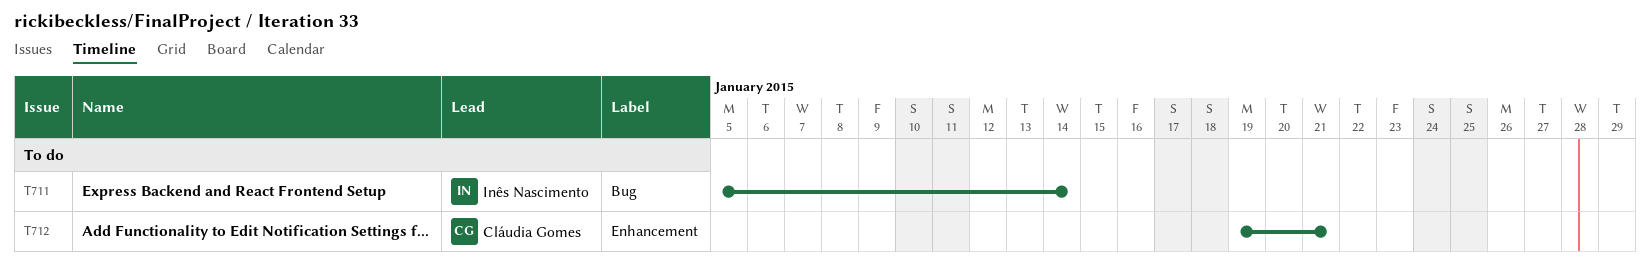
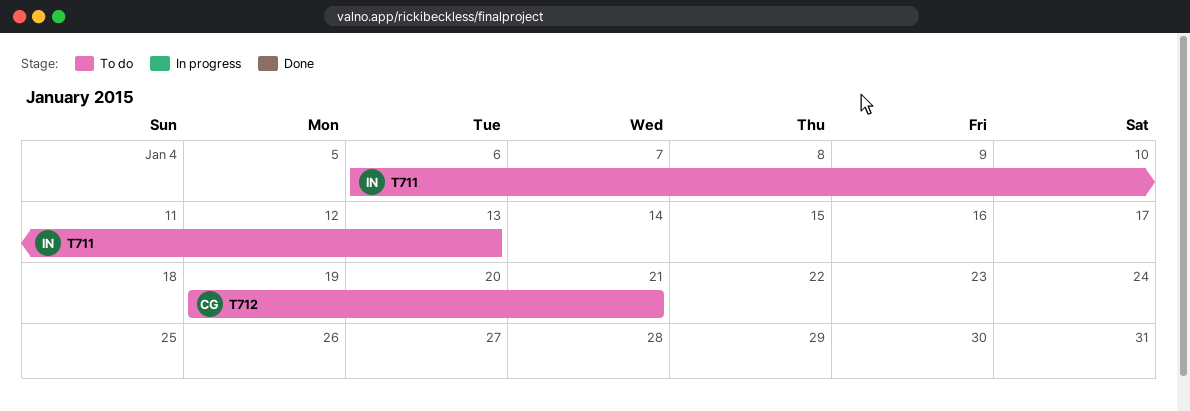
T711, start: Jan 5 -> Jan 6
T711, due: Jan 14 -> Jan 13

